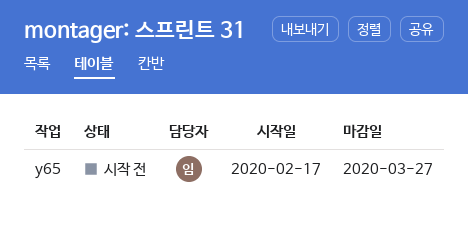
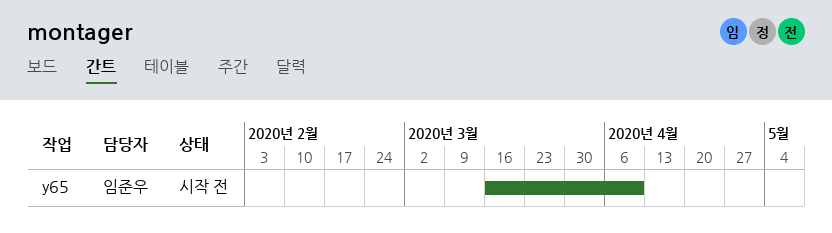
y65, start: Feb 17 -> Mar 16
y65, due: Mar 27 -> Apr 10

